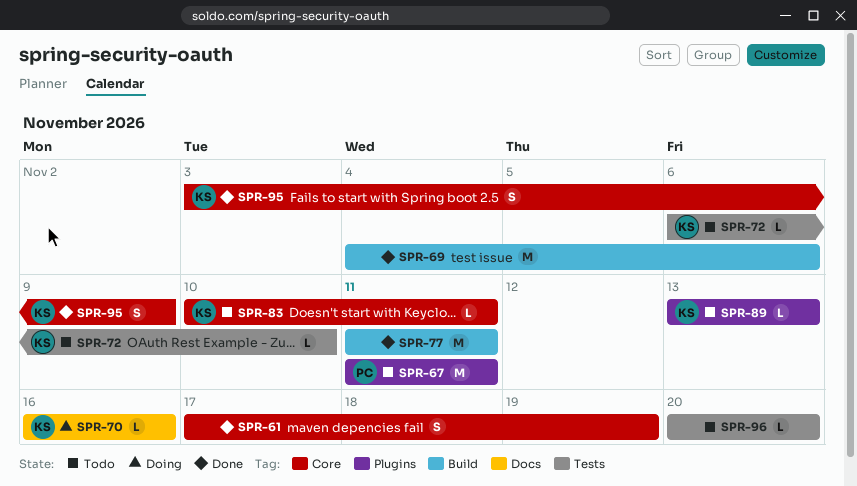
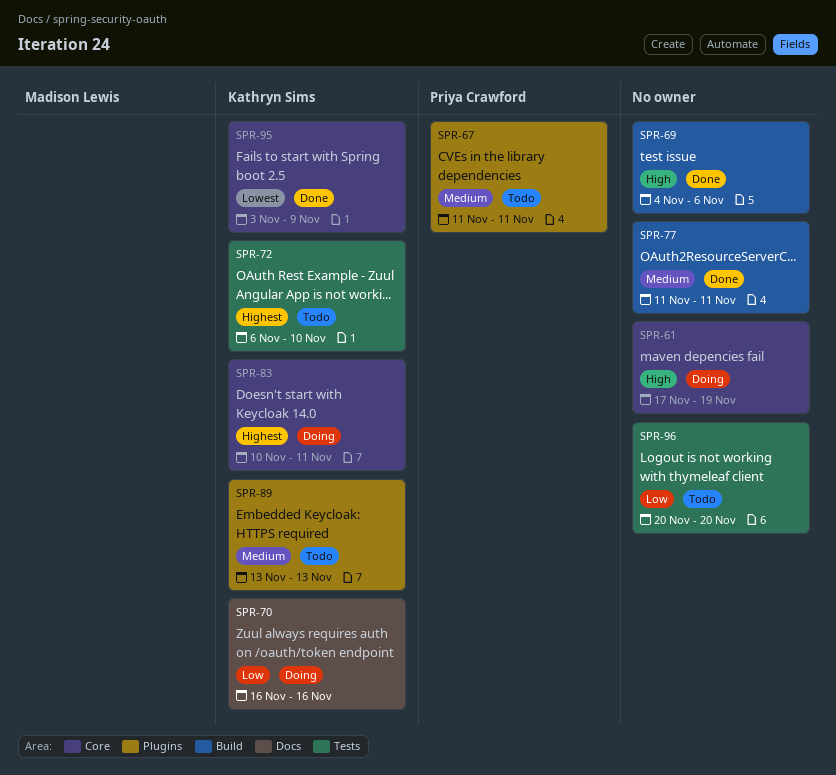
SPR-61, status: Done -> Doing
SPR-83, status: Todo -> Doing

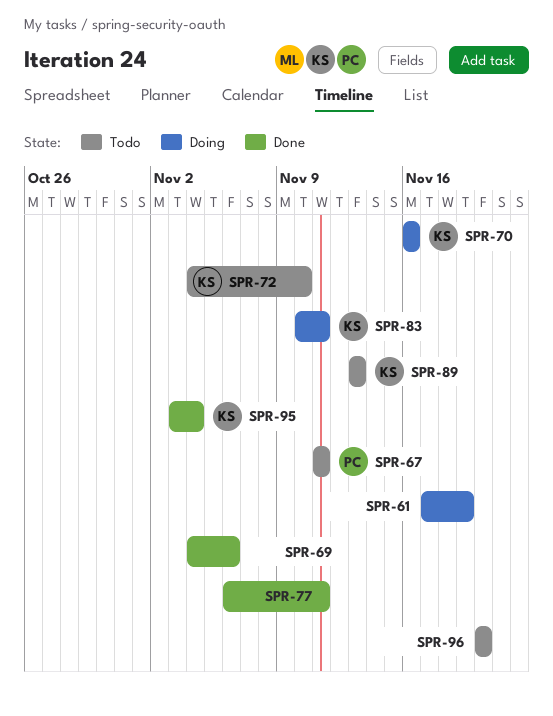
SPR-72, start: Nov 6 -> Nov 4
SPR-77, start: Nov 11 -> Nov 6
SPR-95, due: Nov 9 -> Nov 4

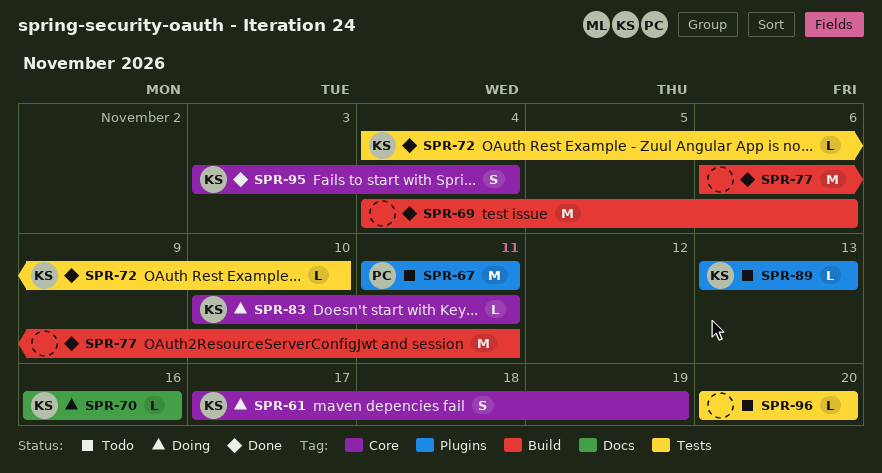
SPR-61, owner: none -> KS
SPR-72, status: Todo -> Done

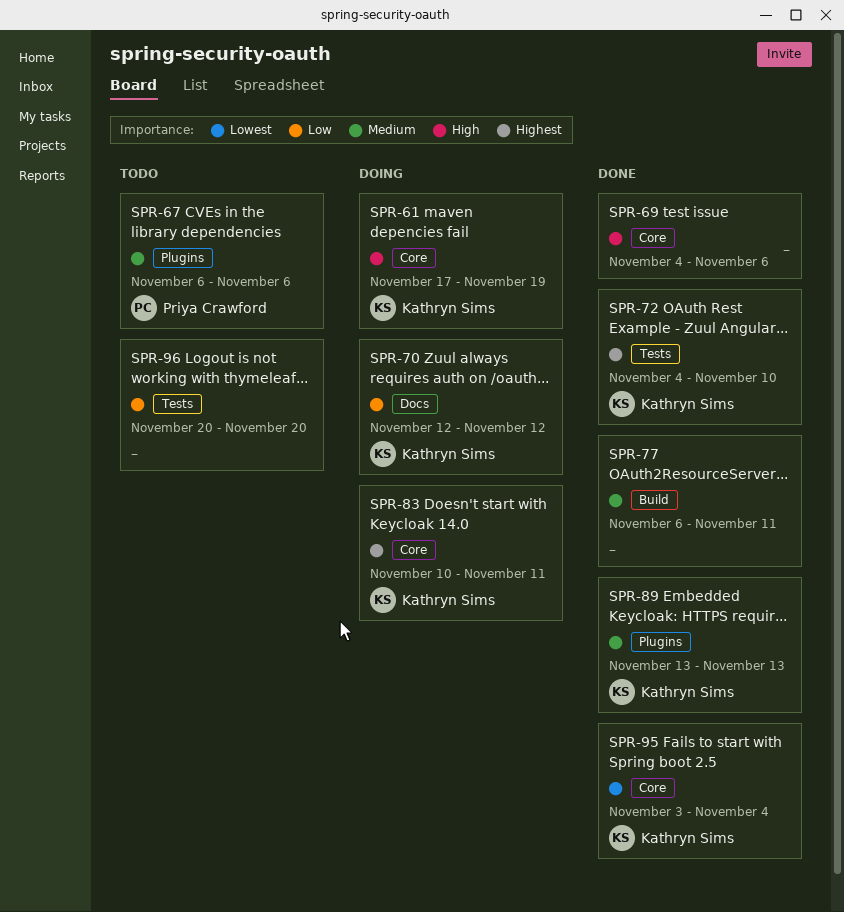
SPR-67, start: Nov 11 -> Nov 6
SPR-67, due: Nov 11 -> Nov 6
SPR-69, label: Build -> Core
SPR-70, start: Nov 16 -> Nov 12
SPR-70, due: Nov 16 -> Nov 12
SPR-89, status: Todo -> Done

